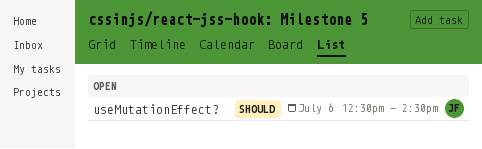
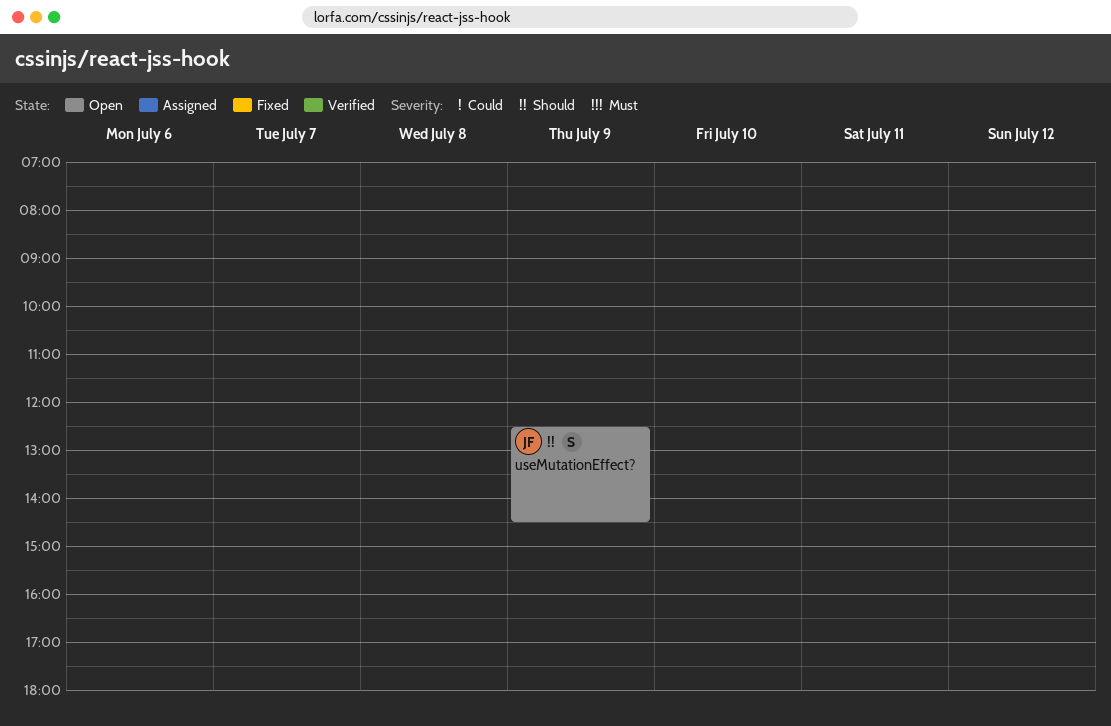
useMutationEffect?, day: Jul 6 -> Jul 9

